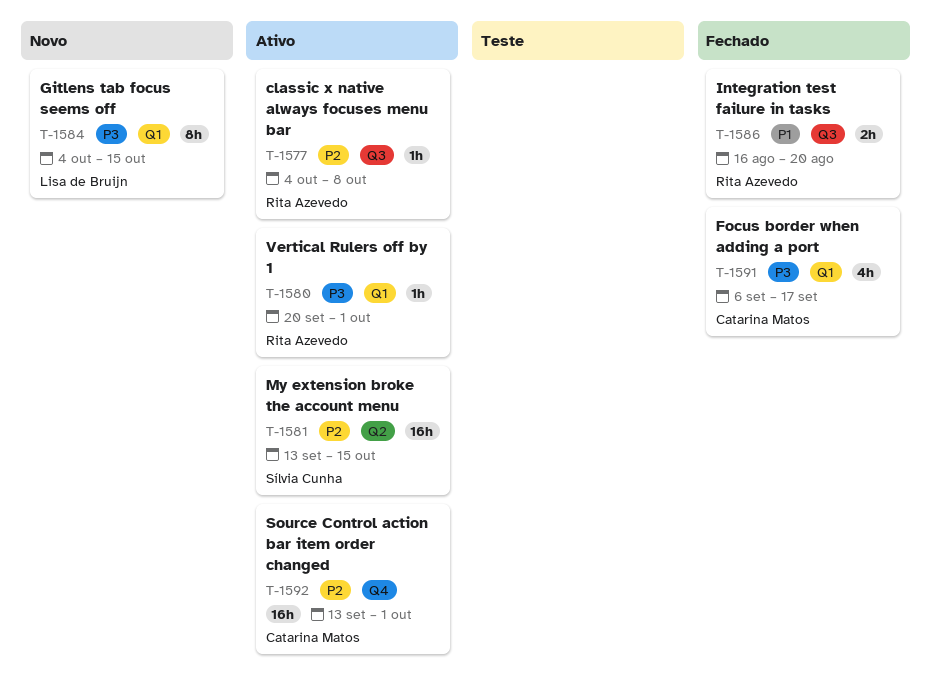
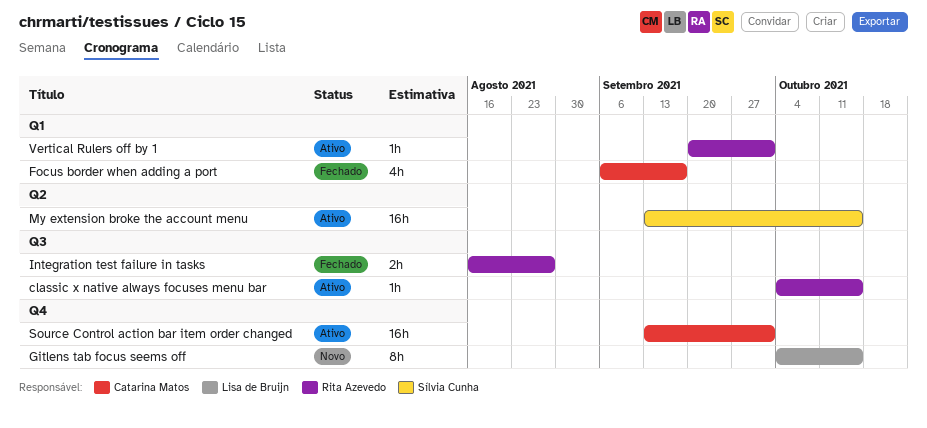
classic x native always focuses menu bar, due: Oct 8 -> Oct 15
Gitlens tab focus seems off, label: Q1 -> Q4
Integration test failure in tasks, due: Aug 20 -> Aug 27

